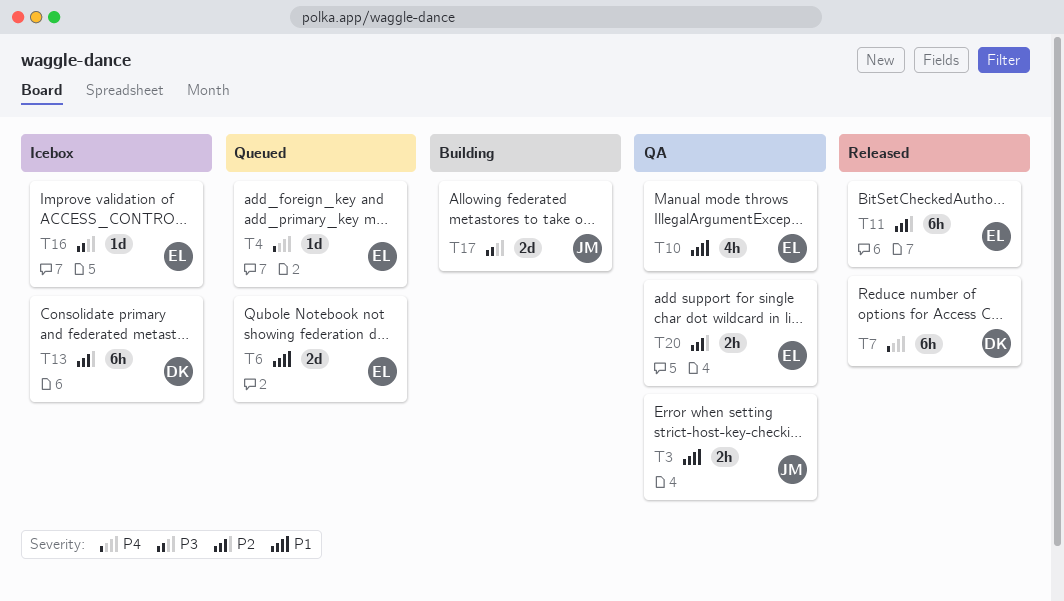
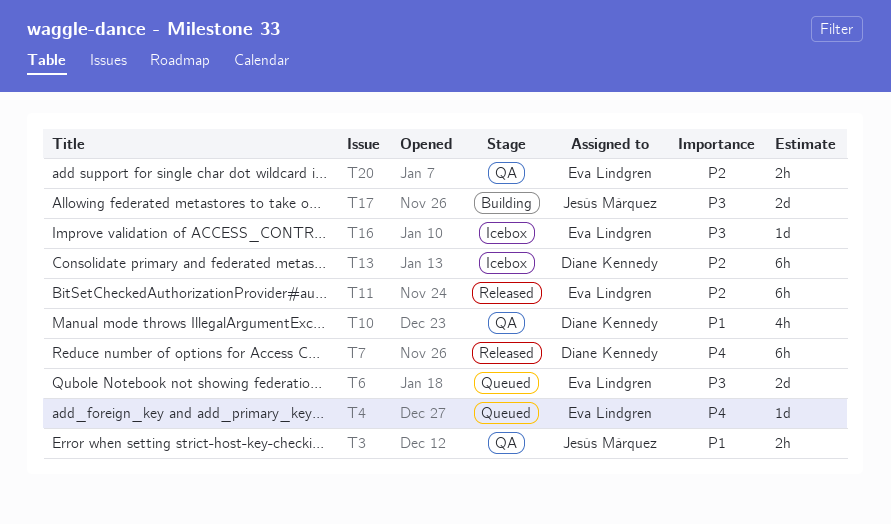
T6, priority: P1 -> P3
T10, owner: Eva Lindgren -> Diane Kennedy

